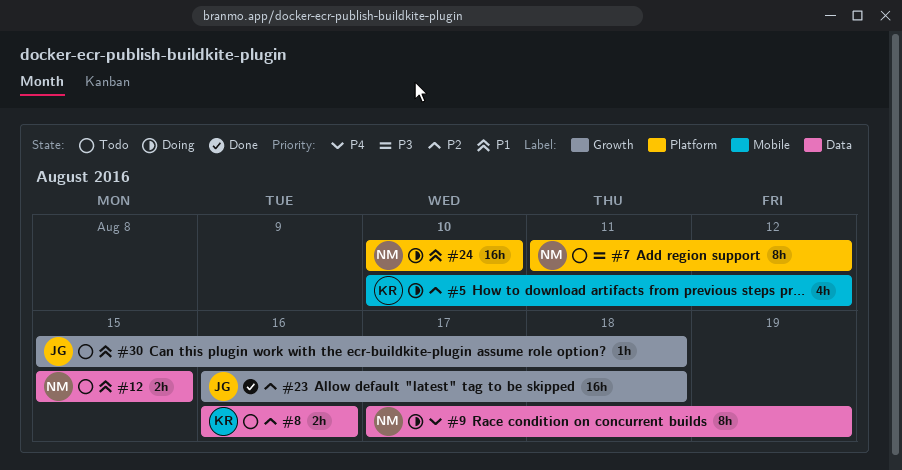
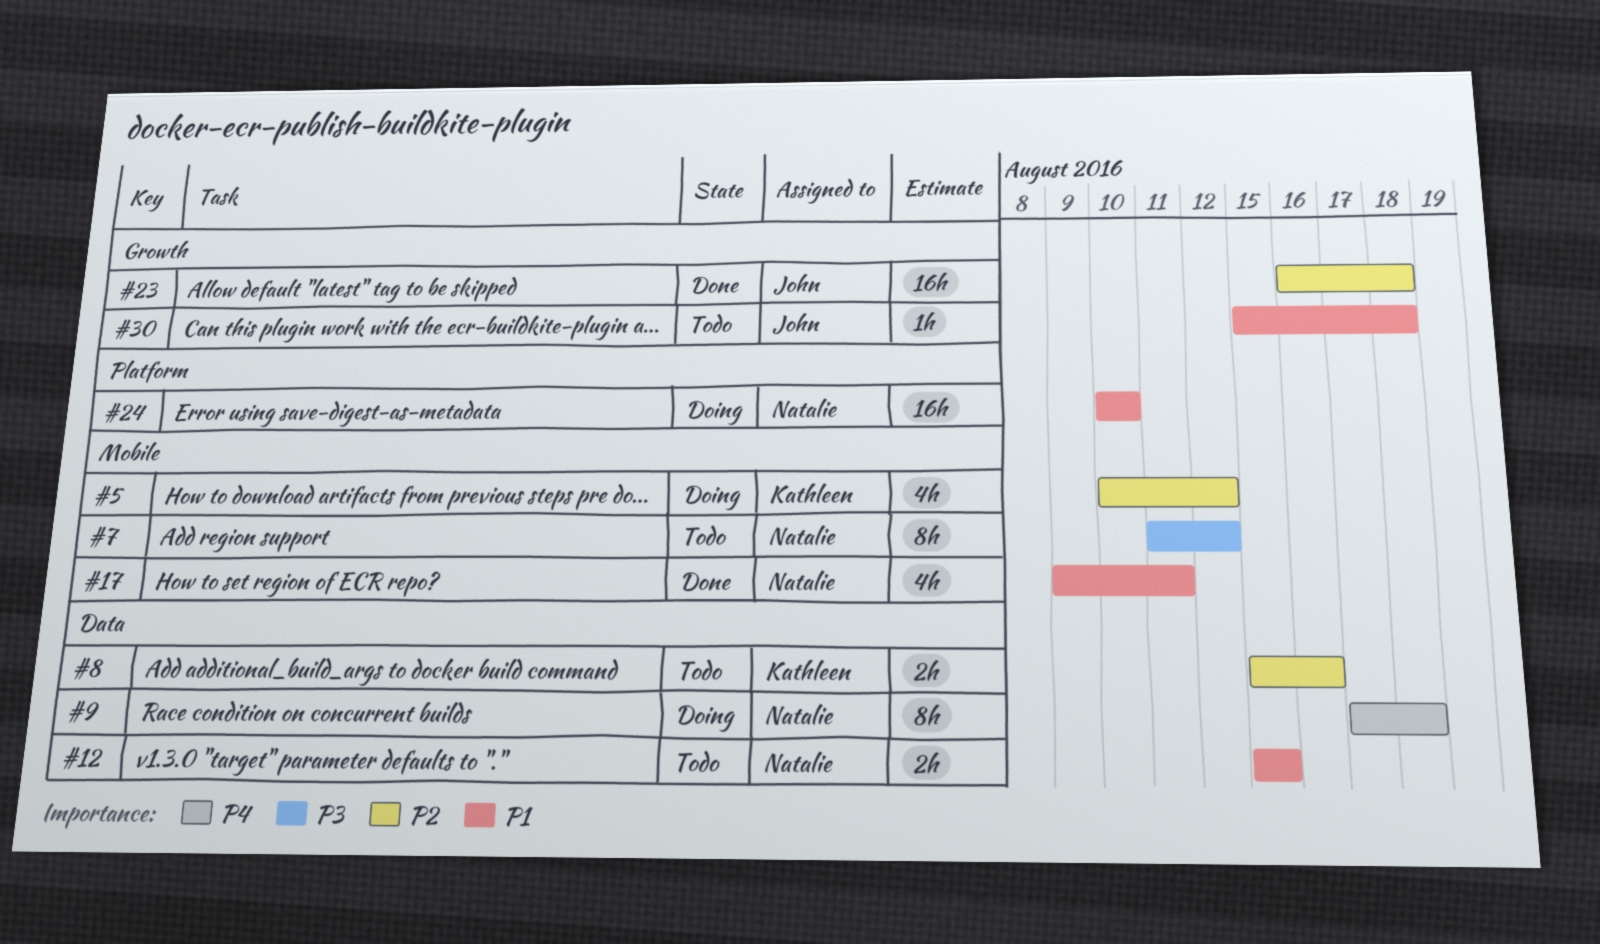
#7, label: Platform -> Mobile
#8, start: Aug 16 -> Aug 15
#9, due: Aug 19 -> Aug 18
#17: none -> present

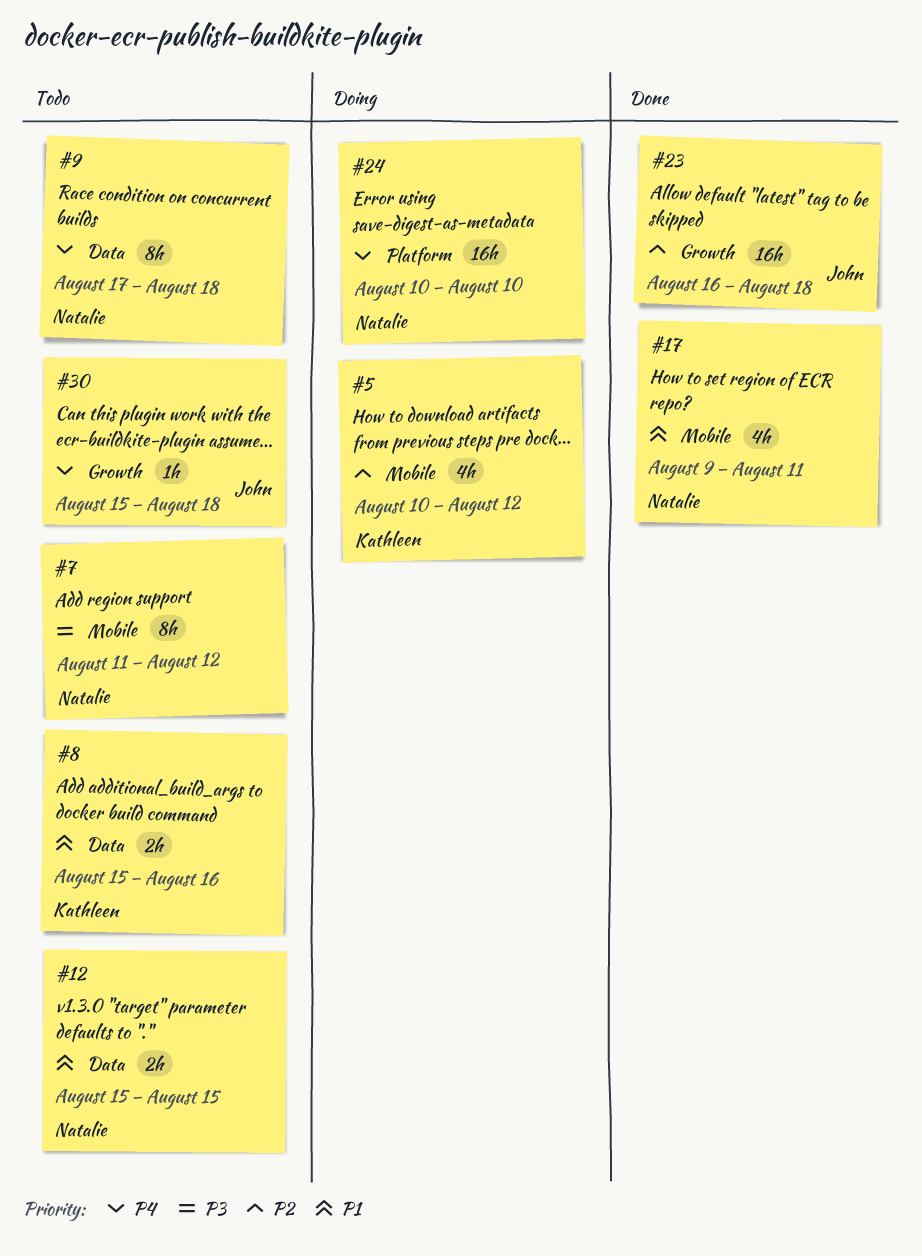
#8, priority: P2 -> P1
#9, status: Doing -> Todo
#24, priority: P1 -> P4
#30, priority: P1 -> P4

